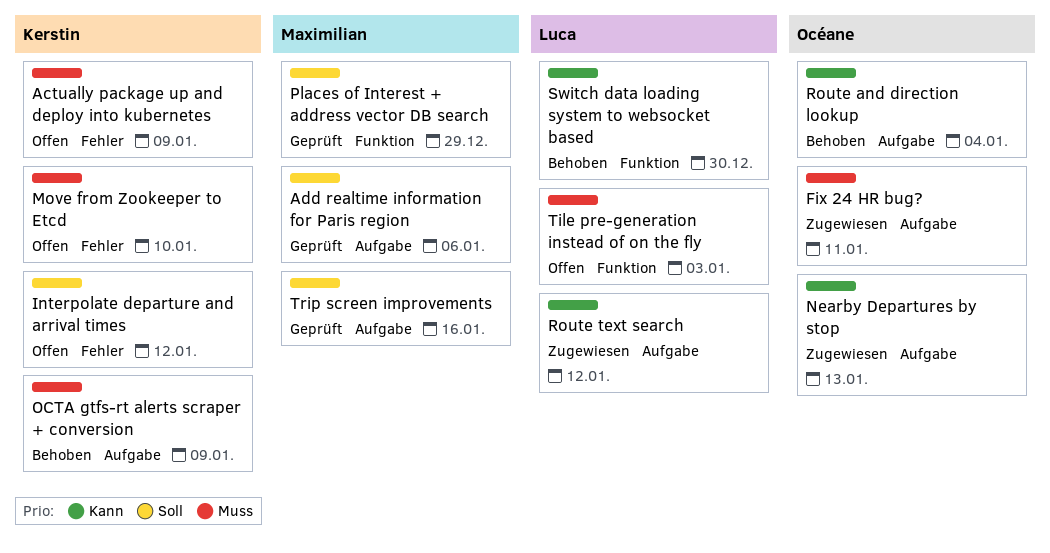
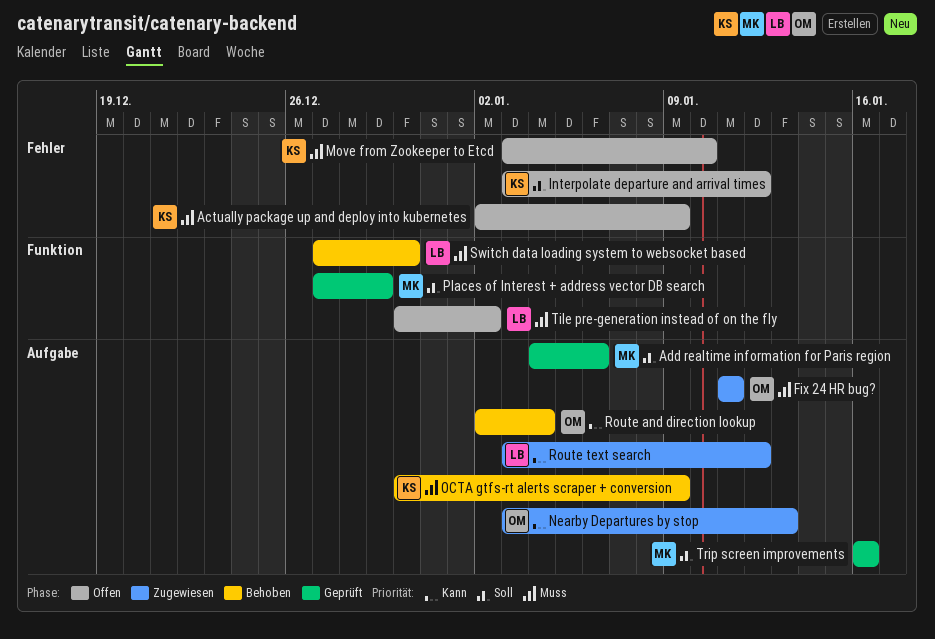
Switch data loading system to websocket based, priority: Kann -> Muss
Tile pre-generation instead of on the fly, due: Jan 3 -> Jan 2

